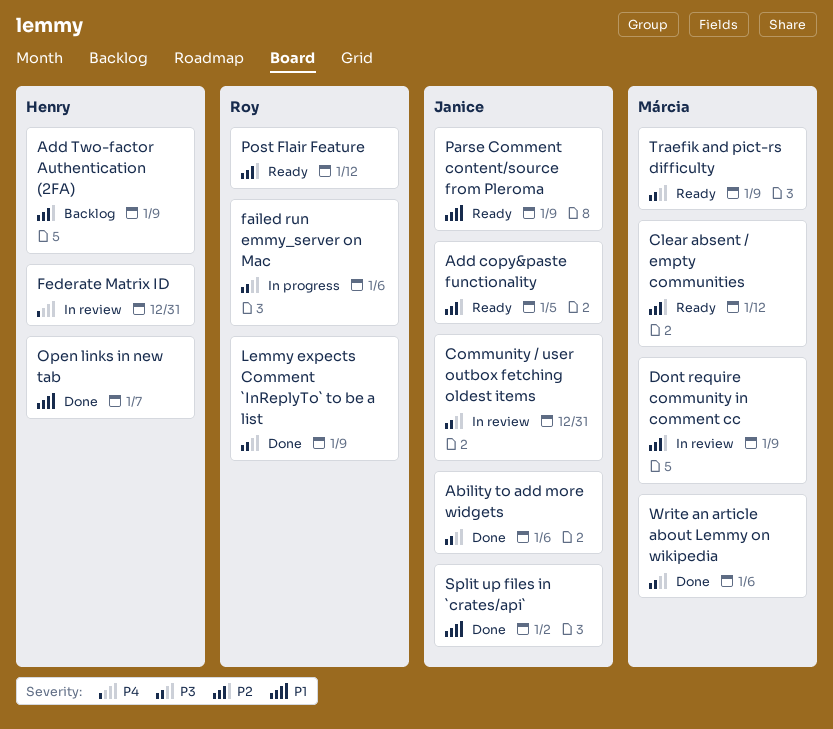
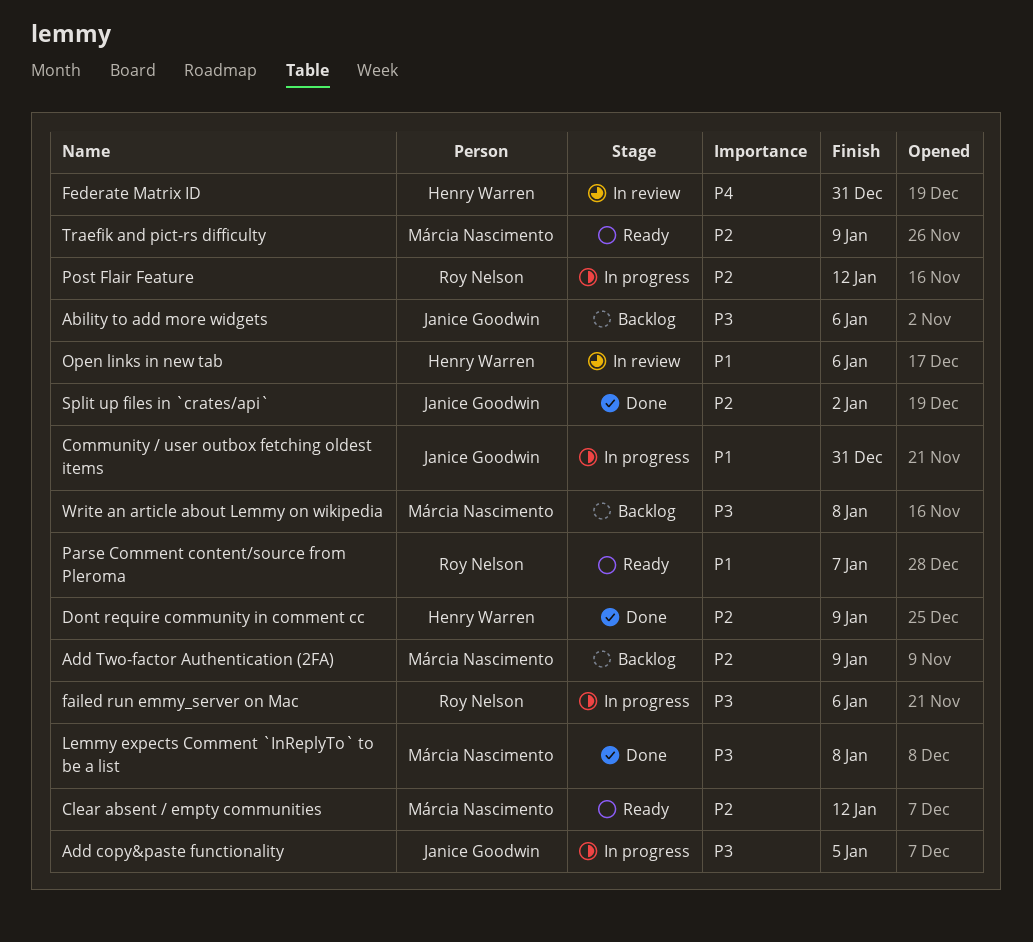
Ability to add more widgets, status: Done -> Backlog
Add copy&paste functionality, status: Ready -> In progress
Add copy&paste functionality, priority: P2 -> P3
Add Two-factor Authentication (2FA), owner: Henry Warren -> Márcia Nascimento
Community / user outbox fetching oldest items, status: In review -> In progress
Community / user outbox fetching oldest items, priority: P3 -> P1
Dont require community in comment cc, status: In review -> Done
Dont require community in comment cc, owner: Márcia Nascimento -> Henry Warren
Lemmy expects Comment `InReplyTo` to be a list, owner: Roy Nelson -> Márcia Nascimento
Lemmy expects Comment `InReplyTo` to be a list, due: Jan 9 -> Jan 8
Open links in new tab, status: Done -> In review
Open links in new tab, due: Jan 7 -> Jan 6
Parse Comment content/source from Pleroma, owner: Janice Goodwin -> Roy Nelson
Parse Comment content/source from Pleroma, due: Jan 9 -> Jan 7
Post Flair Feature, status: Ready -> In progress
Split up files in `crates/api`, priority: P1 -> P2
Traefik and pict-rs difficulty, priority: P3 -> P2
Write an article about Lemmy on wikipedia, status: Done -> Backlog
Write an article about Lemmy on wikipedia, due: Jan 6 -> Jan 8

